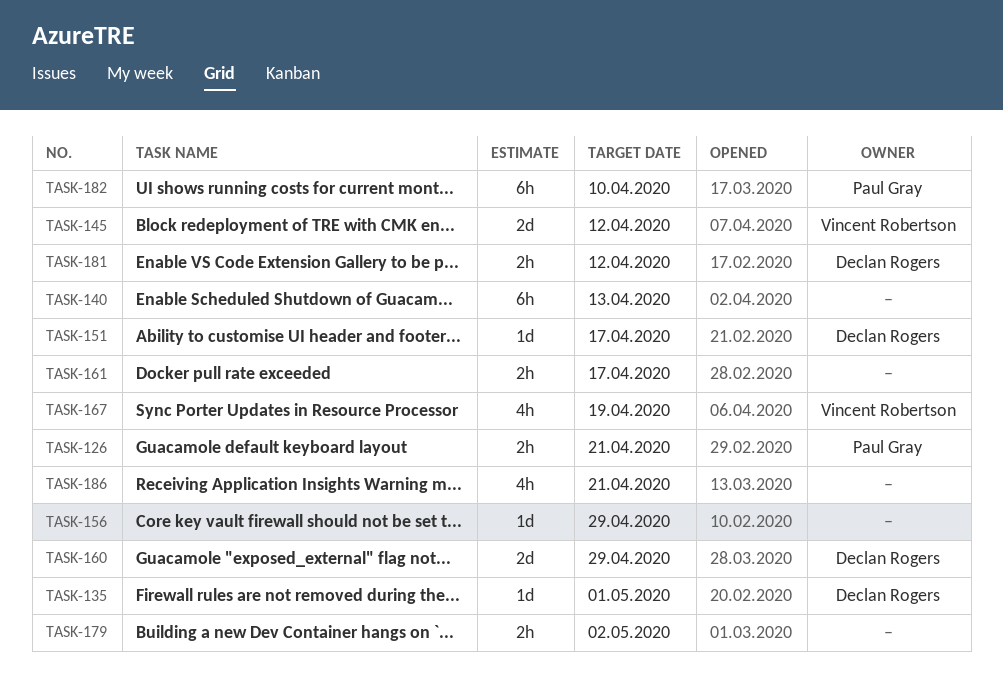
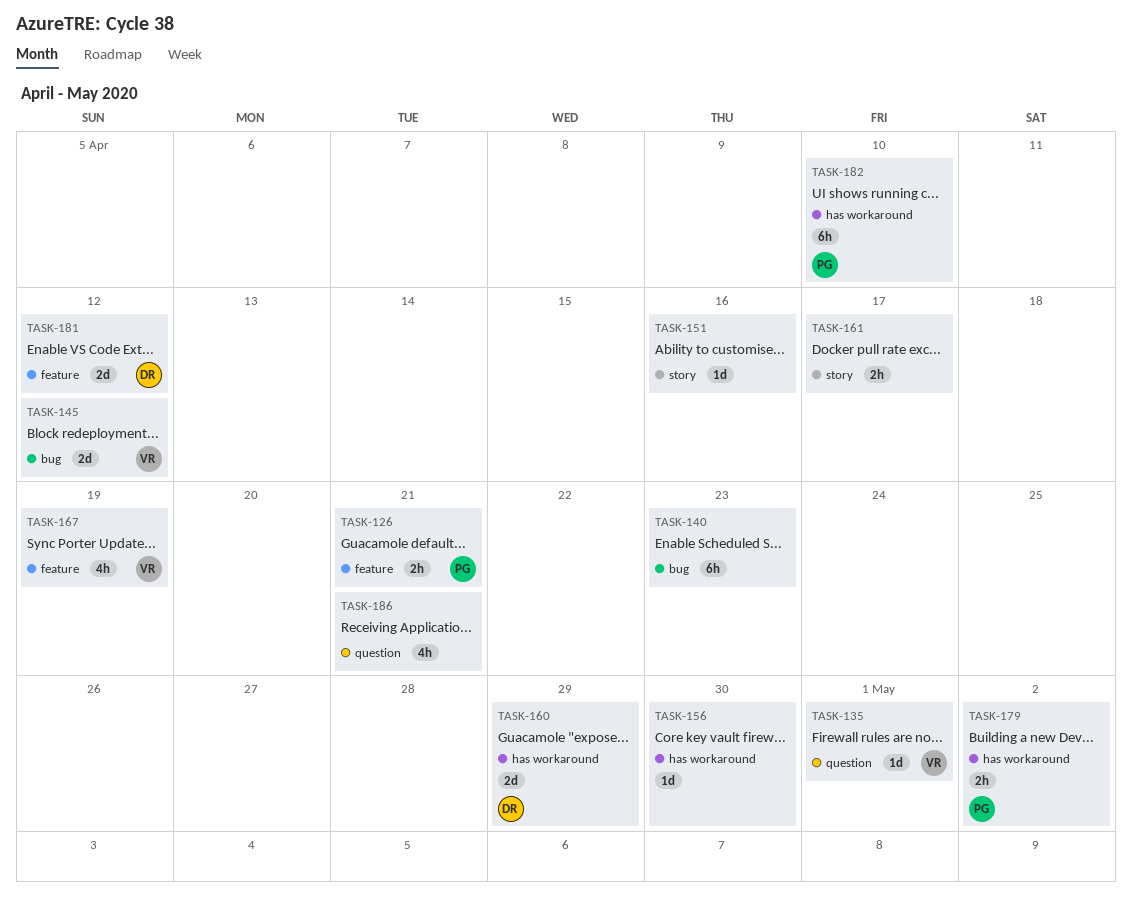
TASK-135, owner: Declan Rogers -> Vincent Robertson
TASK-140, due: Apr 13 -> Apr 23
TASK-151, owner: Declan Rogers -> none
TASK-151, due: Apr 17 -> Apr 16
TASK-156, due: Apr 29 -> Apr 30
TASK-179, owner: none -> Paul Gray
TASK-181, estimate: 2h -> 2d

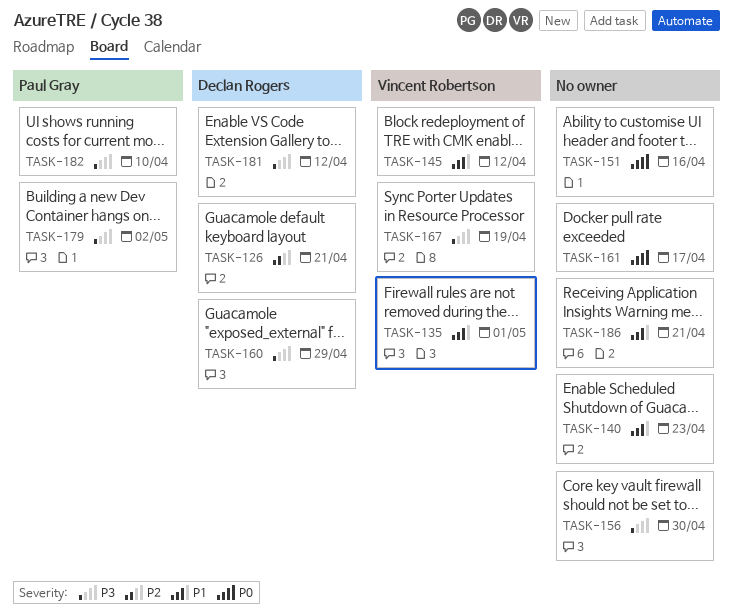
TASK-126, owner: Paul Gray -> Declan Rogers

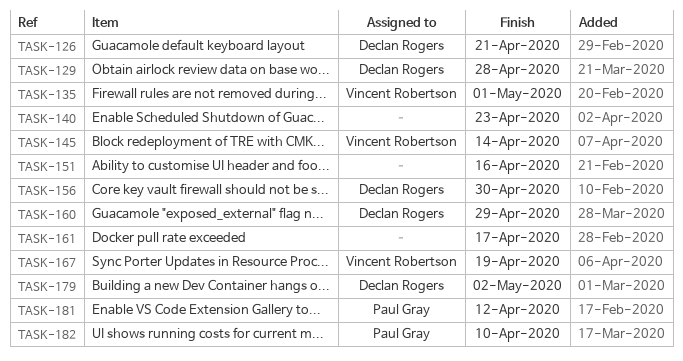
TASK-129: none -> present
TASK-145, due: Apr 12 -> Apr 14
TASK-156, owner: none -> Declan Rogers
TASK-179, owner: Paul Gray -> Declan Rogers
TASK-181, owner: Declan Rogers -> Paul Gray
TASK-186: present -> none

